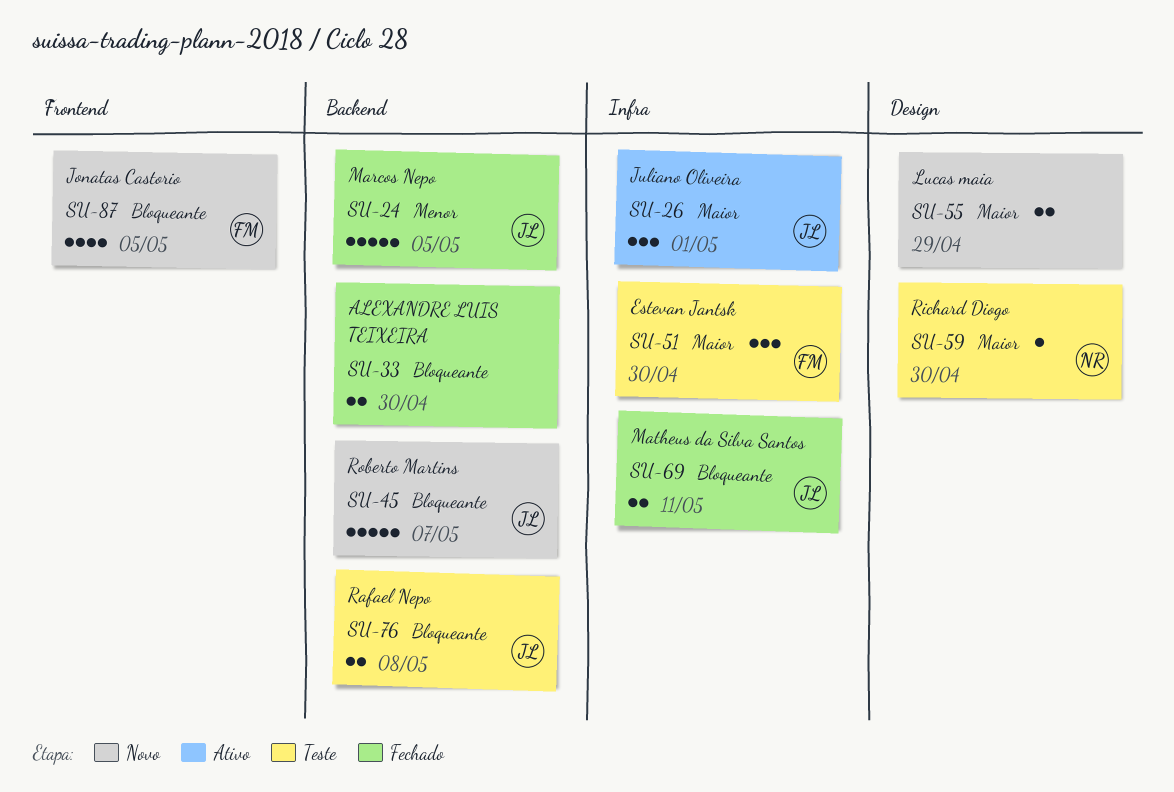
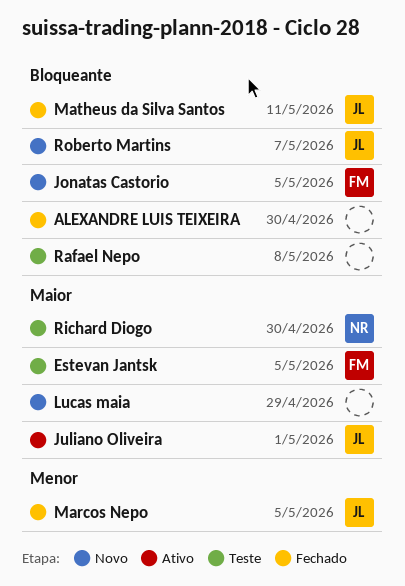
Estevan Jantsk, due: Apr 30 -> May 5
Rafael Nepo, owner: JL -> none

